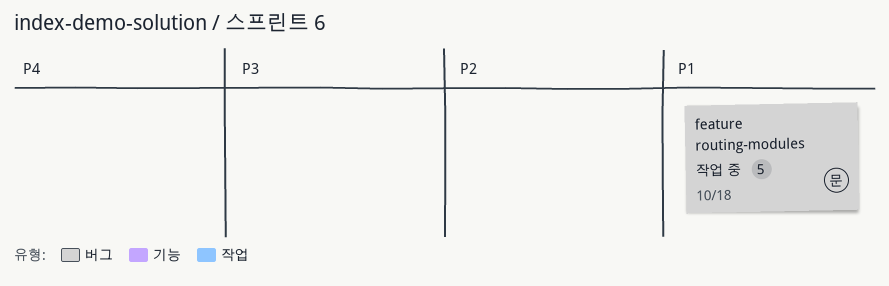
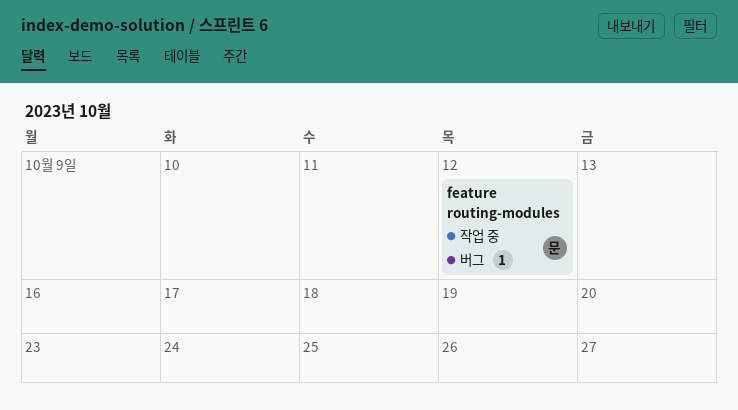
feature routing-modules, estimate: 5 -> 1
feature routing-modules, due: Oct 18 -> Oct 12

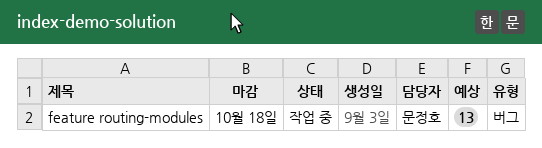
feature routing-modules, estimate: 1 -> 13
feature routing-modules, due: Oct 12 -> Oct 18

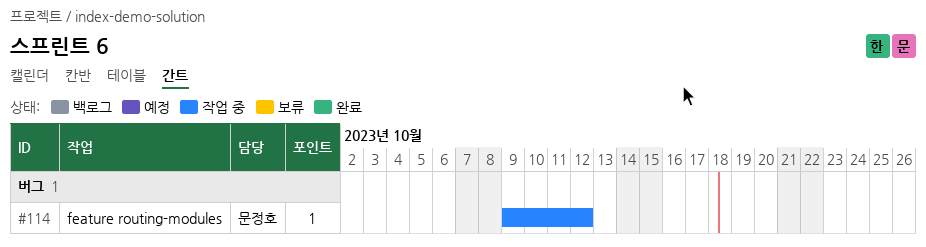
feature routing-modules, estimate: 13 -> 1
feature routing-modules, due: Oct 18 -> Oct 12

